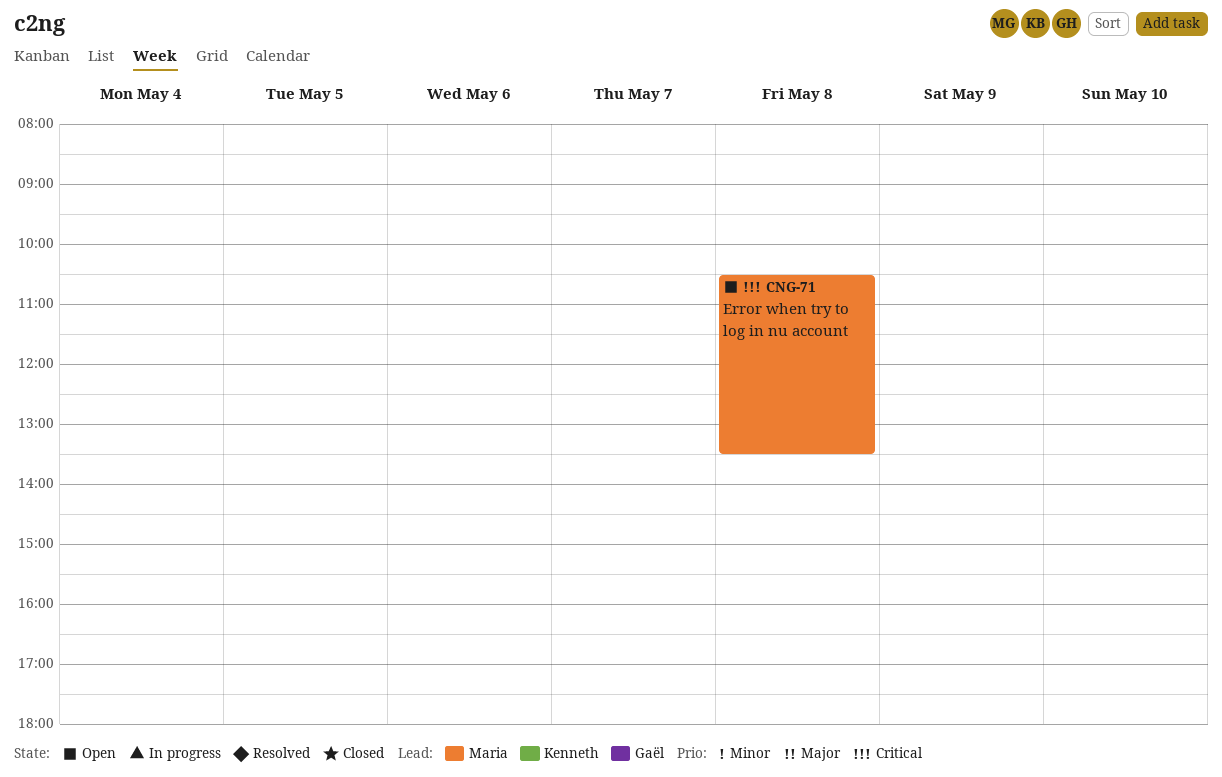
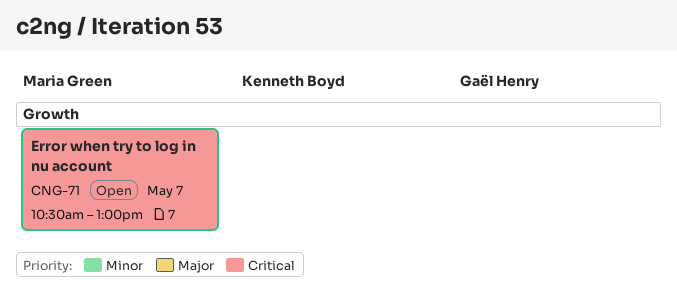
CNG-71, day: May 8 -> May 7
CNG-71, ends: 13:30 -> 13:00

